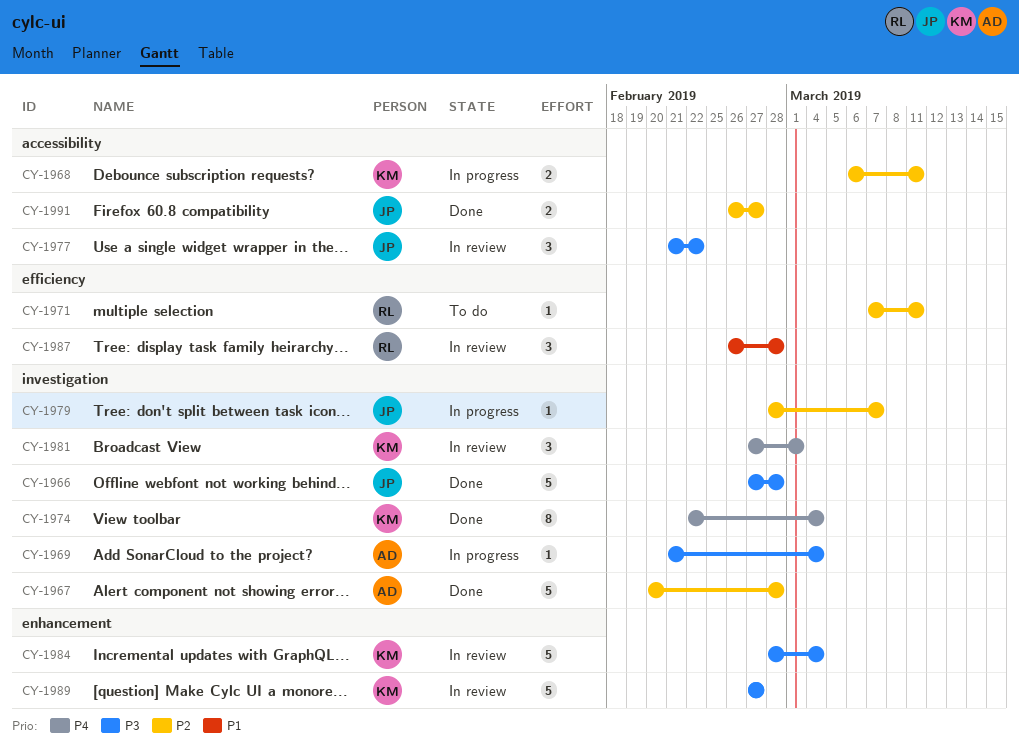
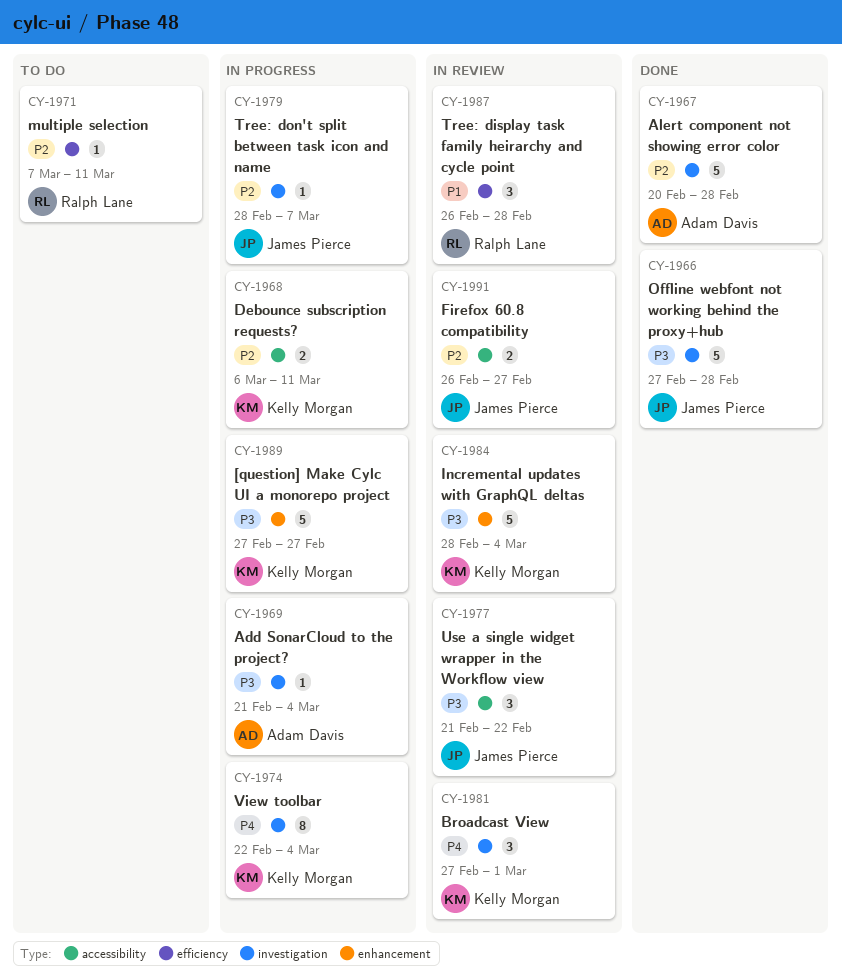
CY-1974, status: Done -> In progress
CY-1989, status: In review -> In progress
CY-1991, status: Done -> In review

